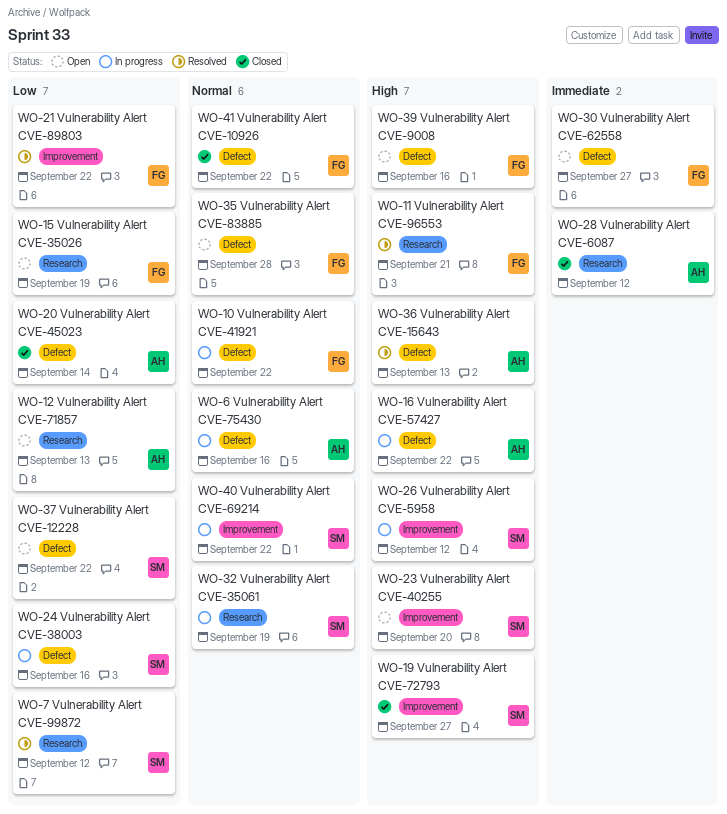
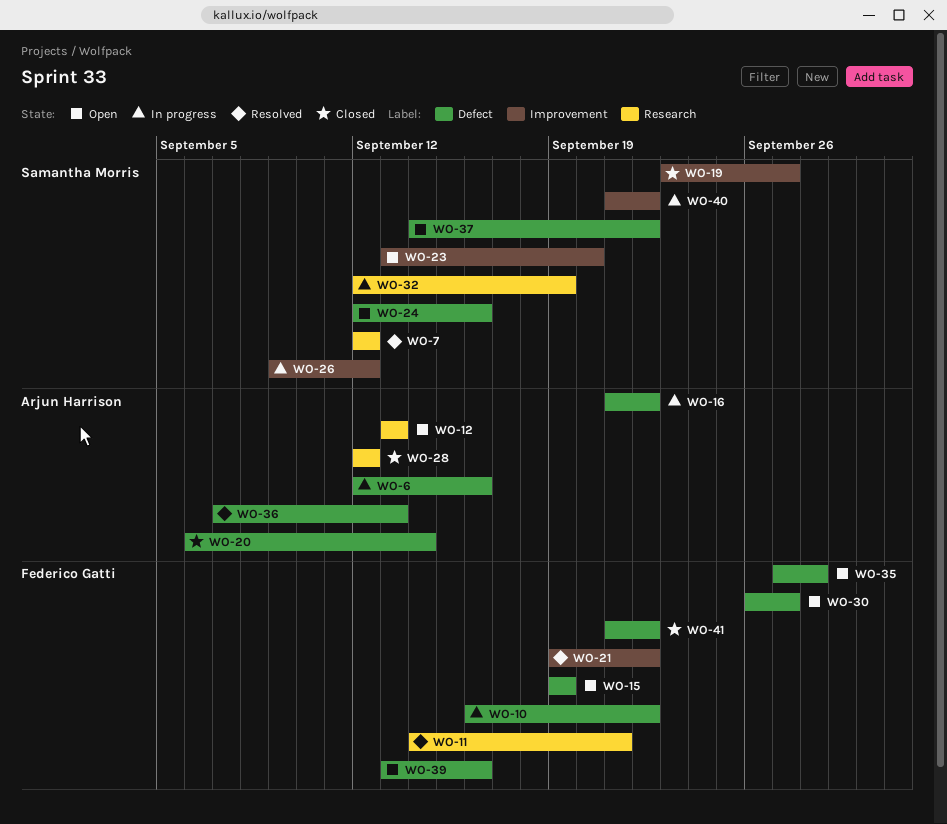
WO-15, label: Research -> Defect
WO-24, status: In progress -> Open

